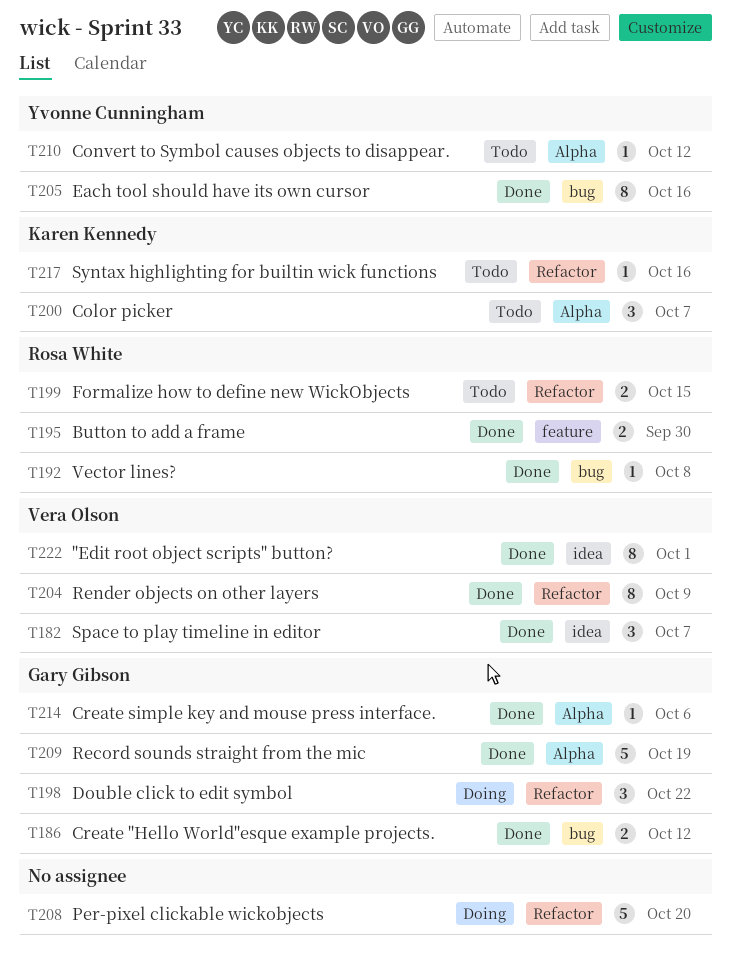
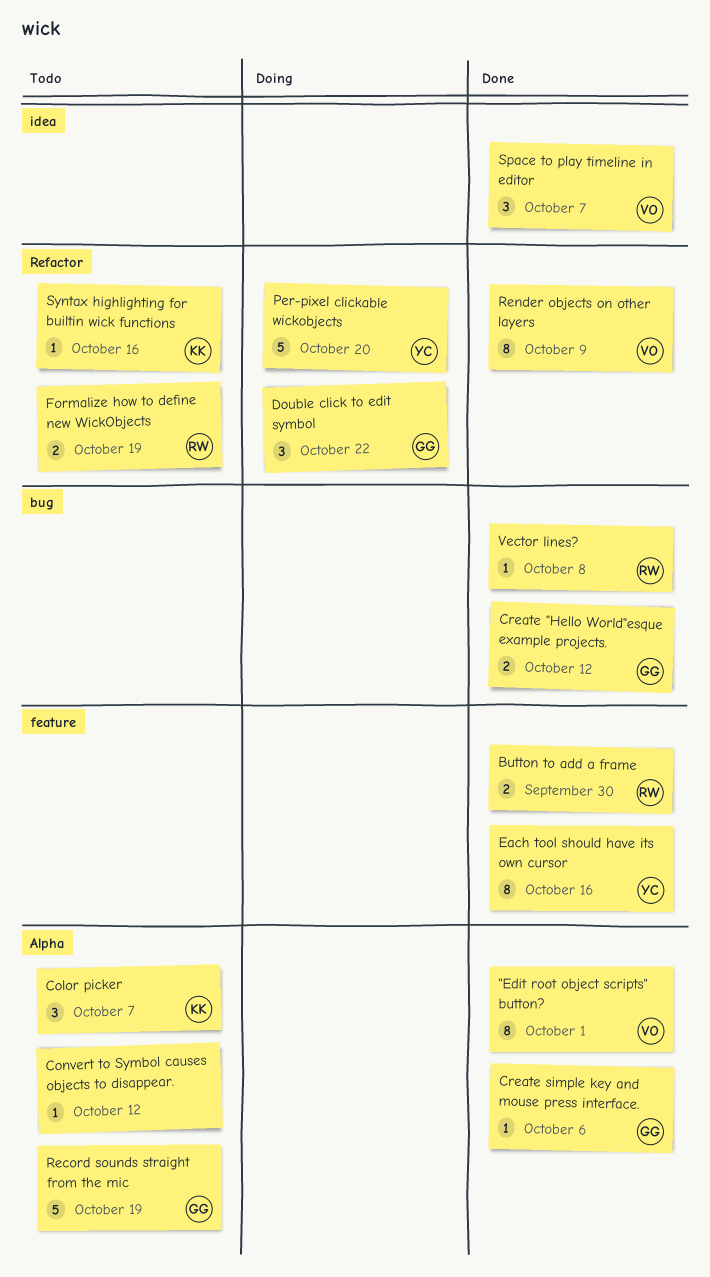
"Edit root object scripts" button?, label: idea -> Alpha
Convert to Symbol causes objects to disappear., owner: Yvonne Cunningham -> none
Each tool should have its own cursor, label: bug -> feature
Formalize how to define new WickObjects, due: Oct 15 -> Oct 19
Per-pixel clickable wickobjects, owner: none -> Yvonne Cunningham
Record sounds straight from the mic, status: Done -> Todo

